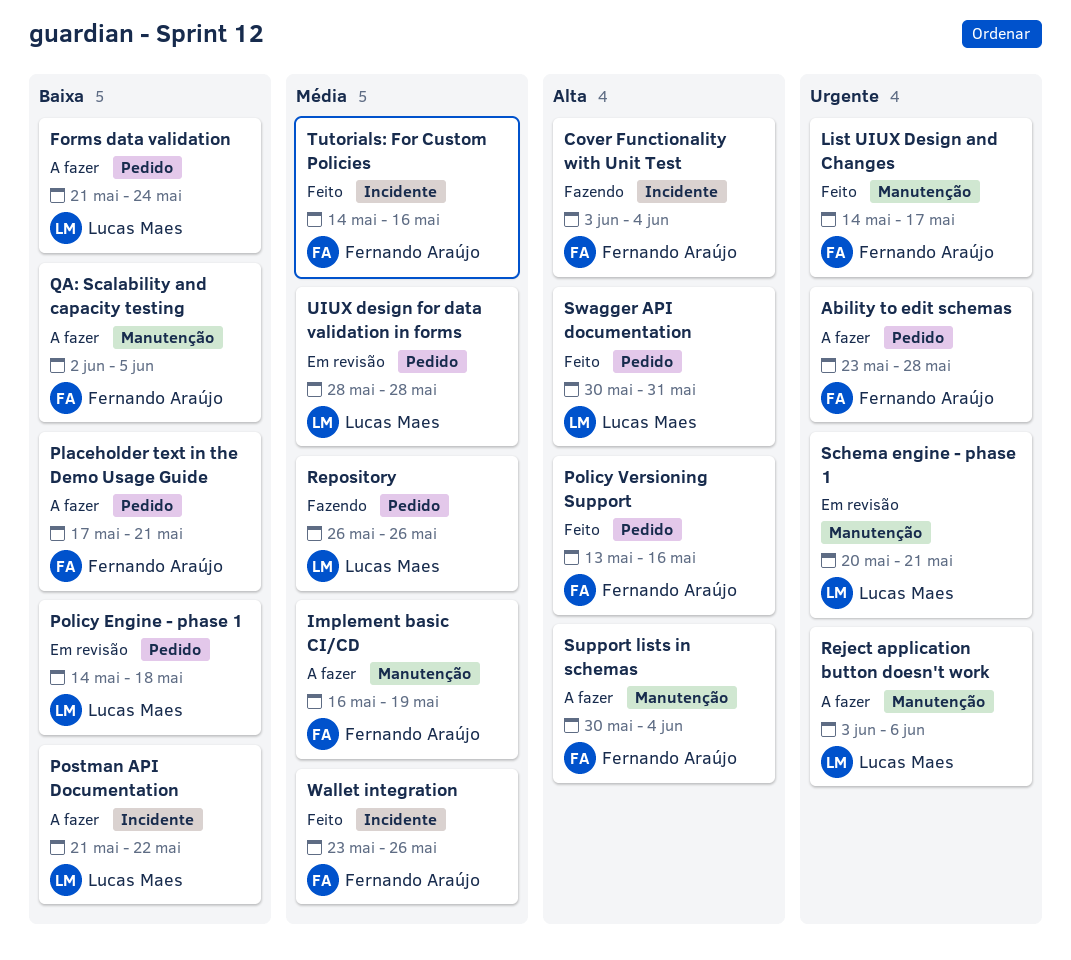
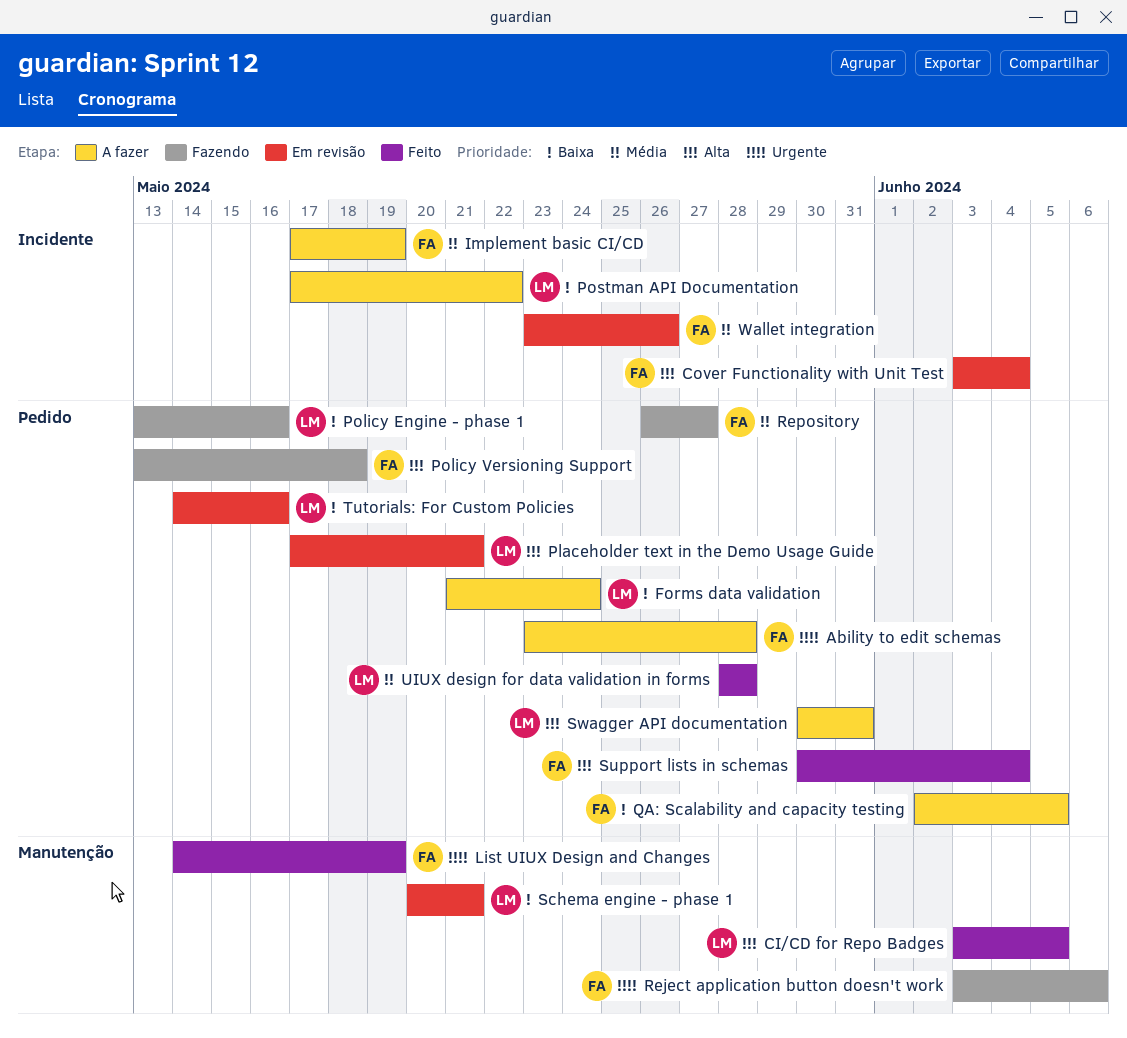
CI/CD for Repo Badges: none -> present
Cover Functionality with Unit Test, status: Fazendo -> Em revisão
Implement basic CI/CD, label: Manutenção -> Incidente
Implement basic CI/CD, start: May 16 -> May 17
List UIUX Design and Changes, due: May 17 -> May 19
Placeholder text in the Demo Usage Guide, status: A fazer -> Em revisão
Placeholder text in the Demo Usage Guide, owner: Fernando Araújo -> Lucas Maes
Placeholder text in the Demo Usage Guide, priority: Baixa -> Alta
Policy Engine - phase 1, status: Em revisão -> Fazendo
Policy Engine - phase 1, start: May 14 -> May 13
Policy Engine - phase 1, due: May 18 -> May 16
Policy Versioning Support, status: Feito -> Fazendo
Policy Versioning Support, due: May 16 -> May 18
Postman API Documentation, start: May 21 -> May 17
QA: Scalability and capacity testing, label: Manutenção -> Pedido
Reject application button doesn't work, status: A fazer -> Fazendo
Reject application button doesn't work, owner: Lucas Maes -> Fernando Araújo
Repository, owner: Lucas Maes -> Fernando Araújo
Repository, due: May 26 -> May 27
Schema engine - phase 1, priority: Urgente -> Baixa
Support lists in schemas, status: A fazer -> Feito
Support lists in schemas, label: Manutenção -> Pedido
Swagger API documentation, status: Feito -> A fazer
Tutorials: For Custom Policies, status: Feito -> Em revisão
Tutorials: For Custom Policies, owner: Fernando Araújo -> Lucas Maes
Tutorials: For Custom Policies, priority: Média -> Baixa
Tutorials: For Custom Policies, label: Incidente -> Pedido
UIUX design for data validation in forms, status: Em revisão -> Feito
Wallet integration, status: Feito -> Em revisão

